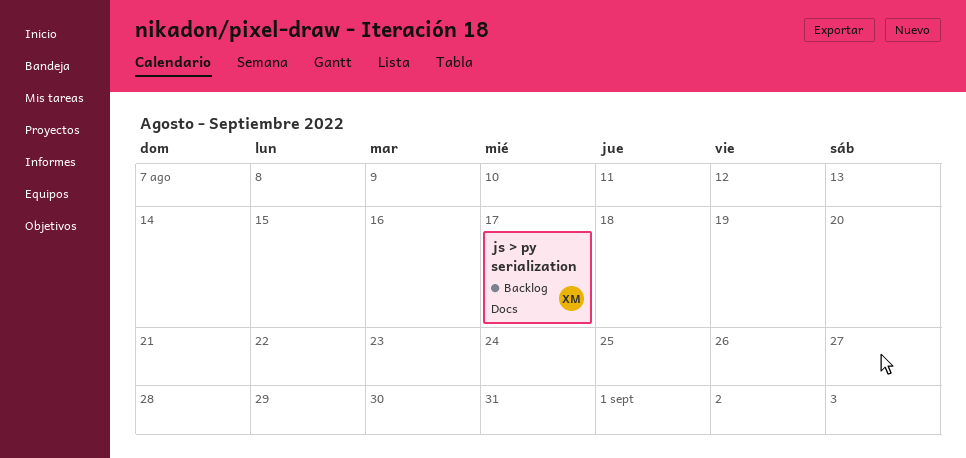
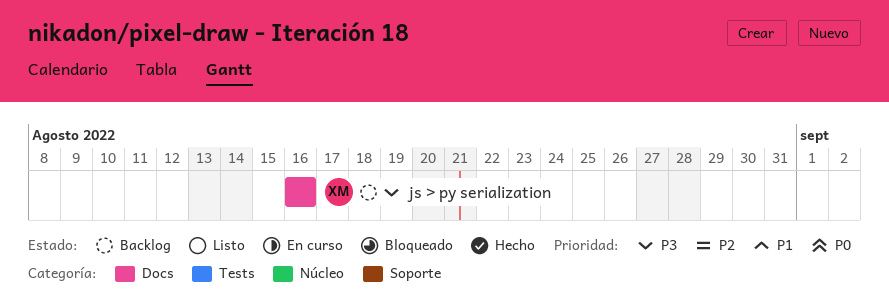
js > py serialization, due: Aug 17 -> Aug 16

